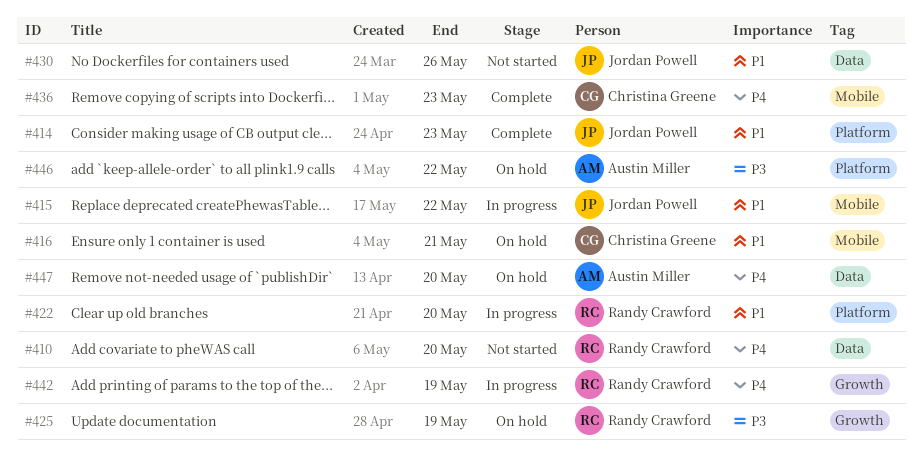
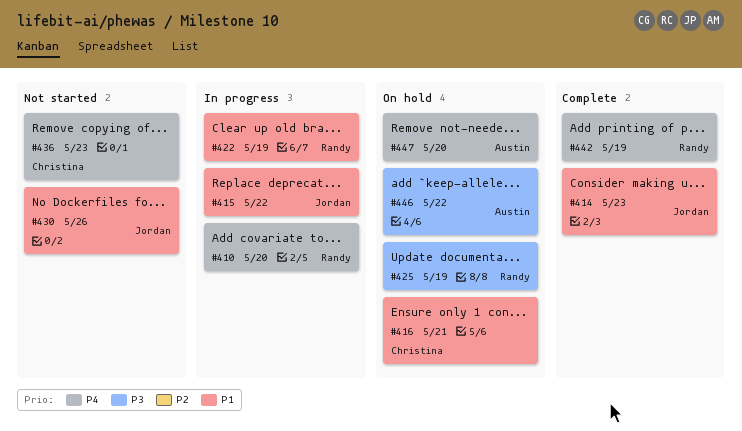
#410, status: Not started -> In progress
#422, due: May 20 -> May 19
#436, status: Complete -> Not started
#442, status: In progress -> Complete

